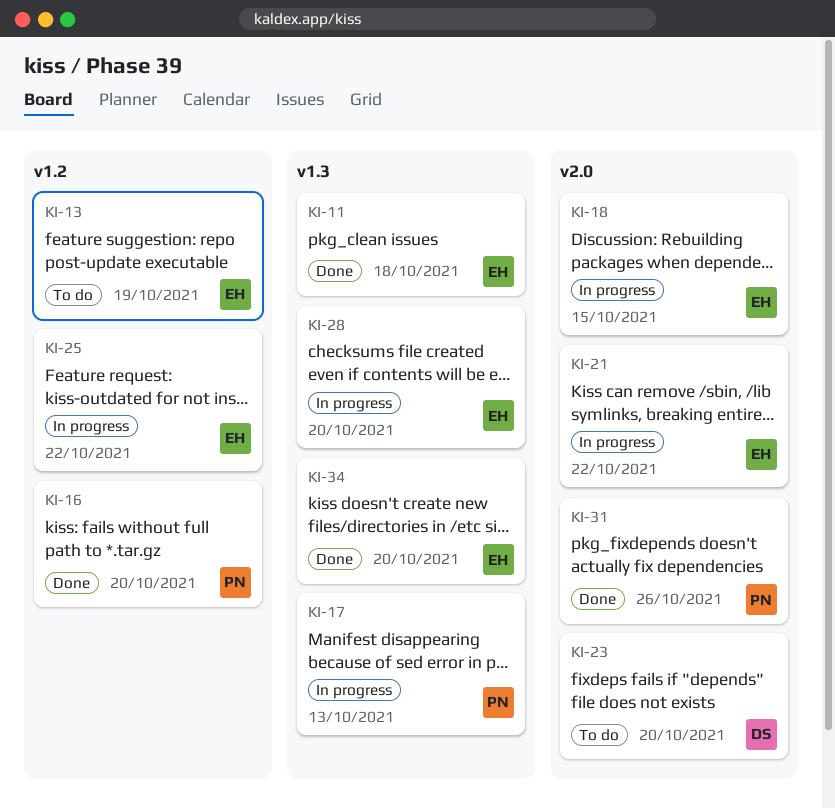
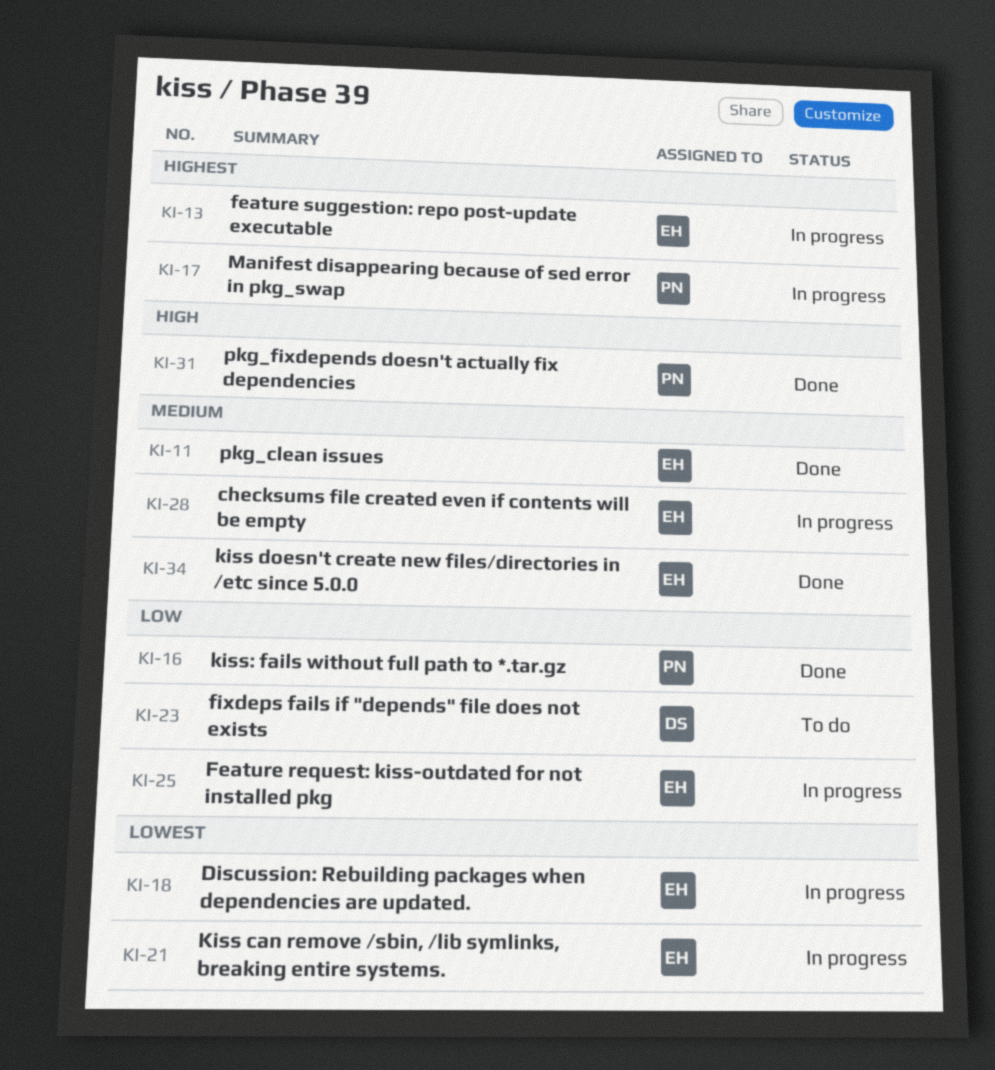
KI-13, status: To do -> In progress

